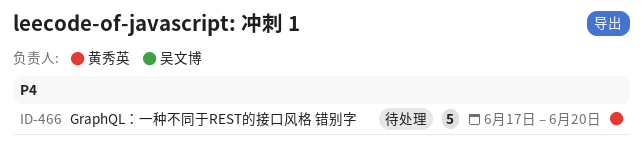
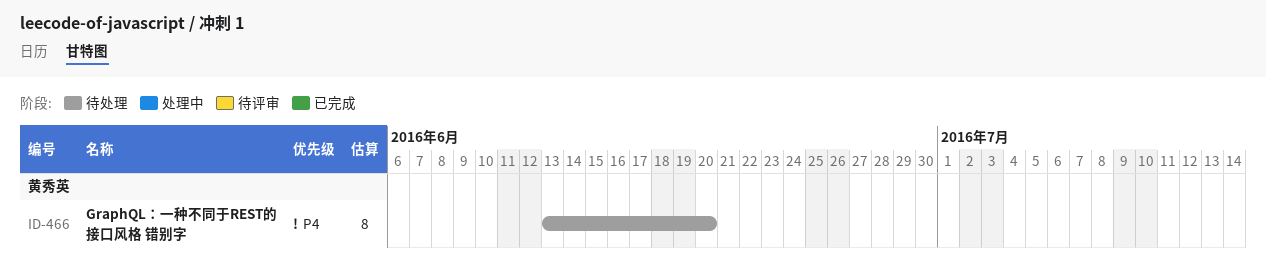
ID-466, estimate: 5 -> 8
ID-466, start: Jun 17 -> Jun 13

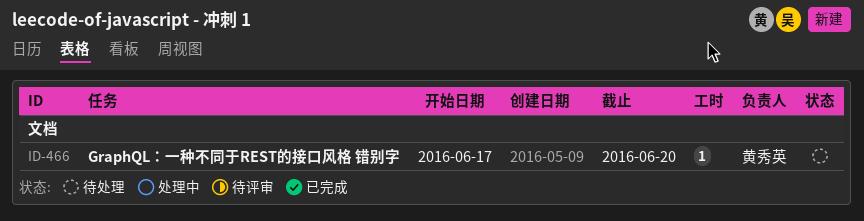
ID-466, estimate: 8 -> 1
ID-466, start: Jun 13 -> Jun 17

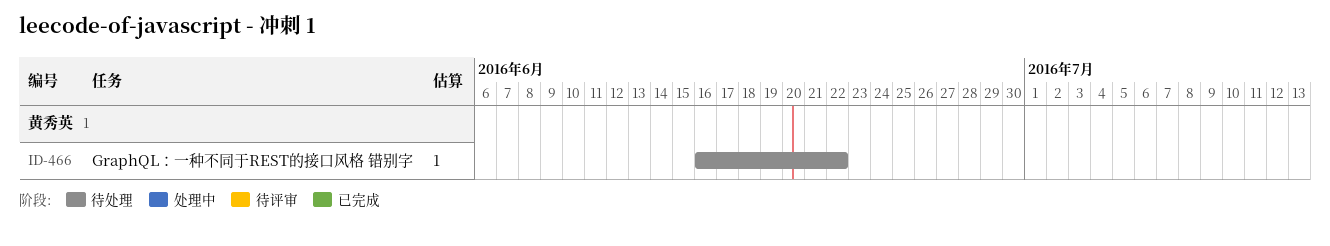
ID-466, start: Jun 17 -> Jun 16
ID-466, due: Jun 20 -> Jun 22

